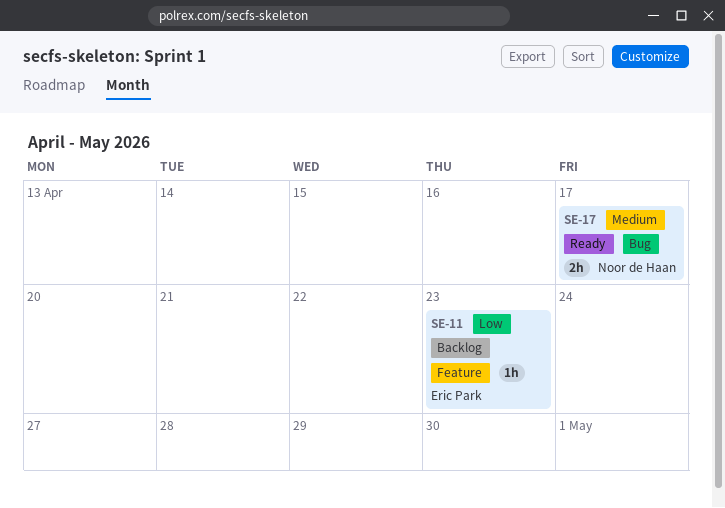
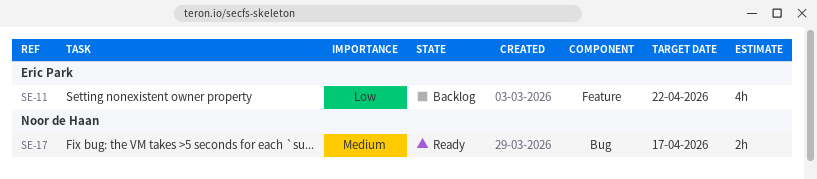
SE-11, estimate: 1h -> 4h
SE-11, due: Apr 23 -> Apr 22

